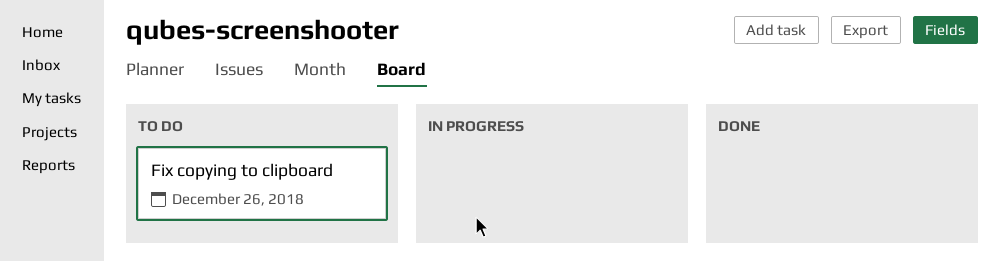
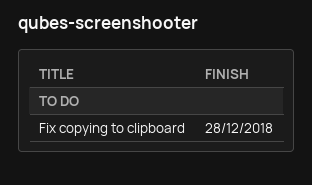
Fix copying to clipboard, due: Dec 26 -> Dec 28

